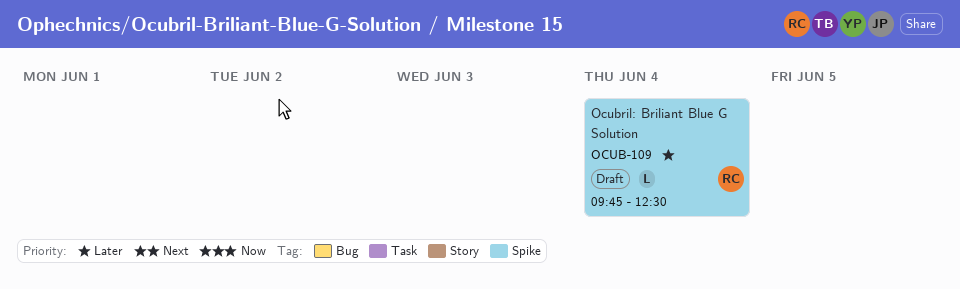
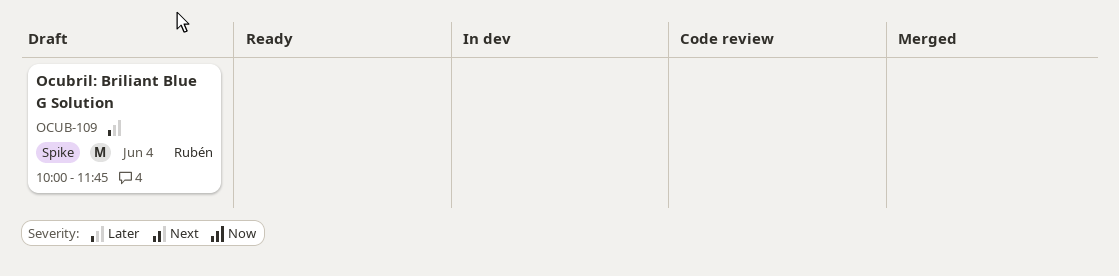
OCUB-109, estimate: L -> M
OCUB-109, begins: 09:45 -> 10:00
OCUB-109, ends: 12:30 -> 11:45

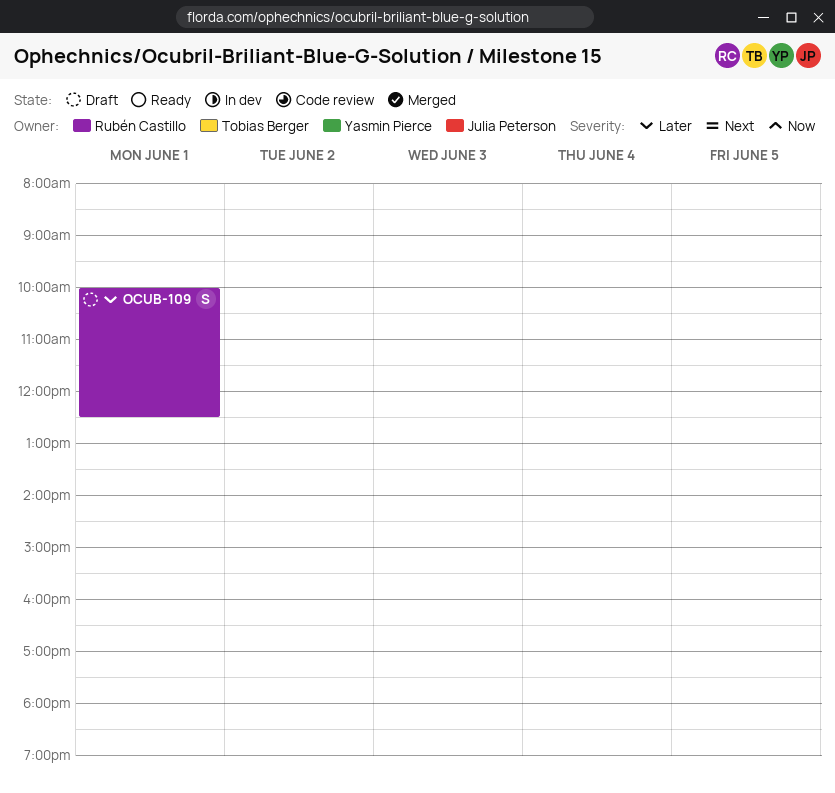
OCUB-109, estimate: M -> S
OCUB-109, day: Jun 4 -> Jun 1
OCUB-109, ends: 11:45 -> 12:30

